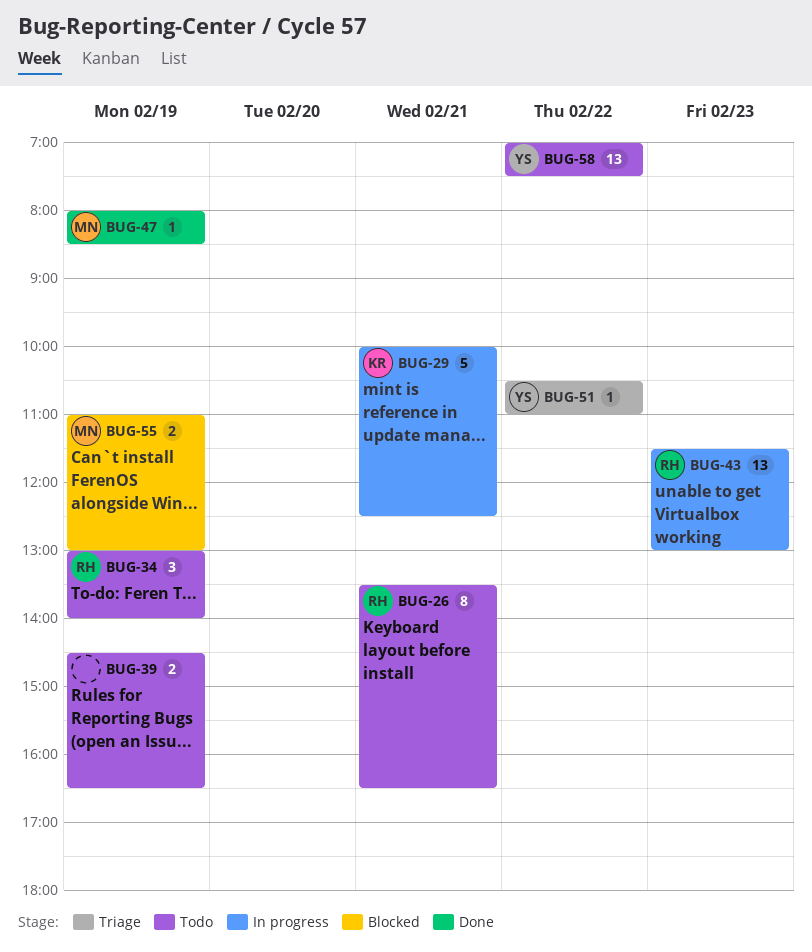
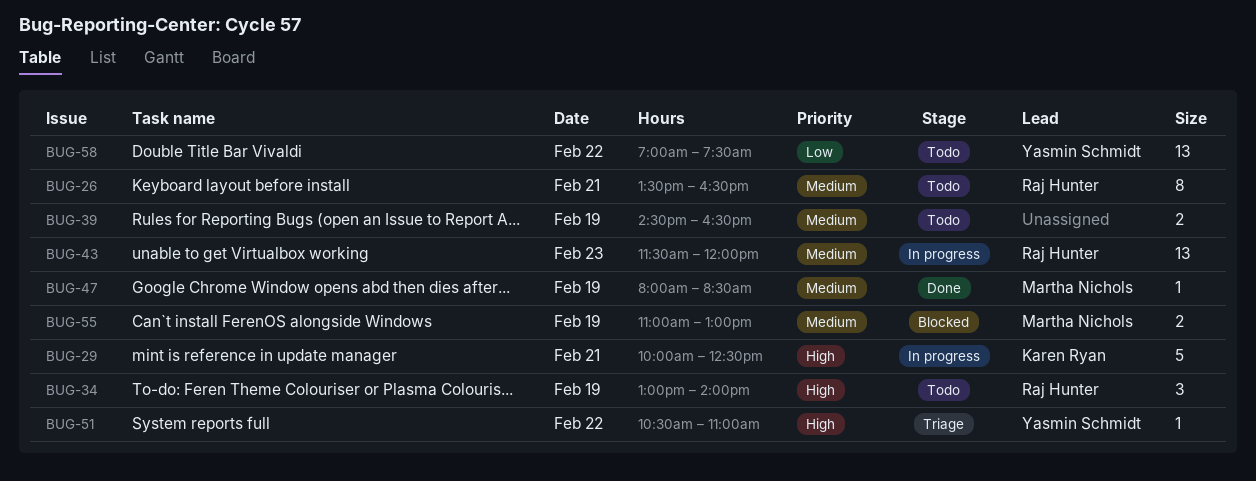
BUG-43, ends: 13:00 -> 12:00

